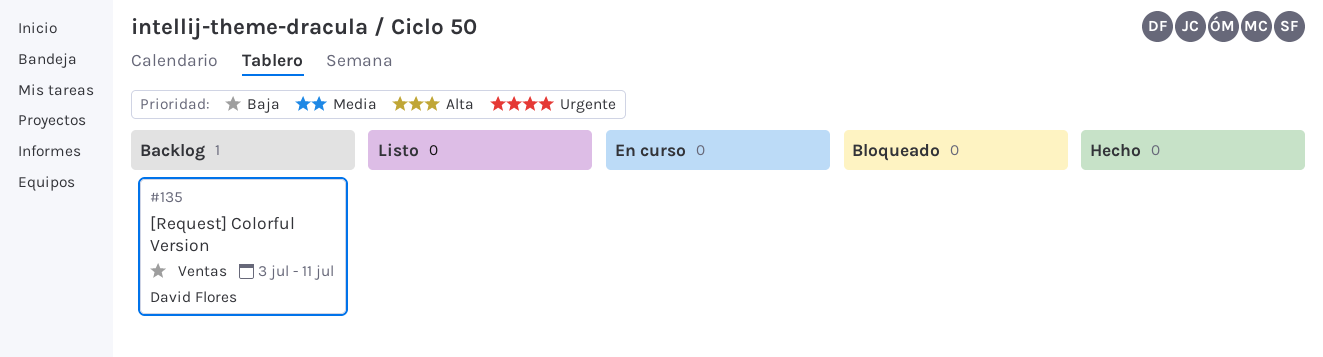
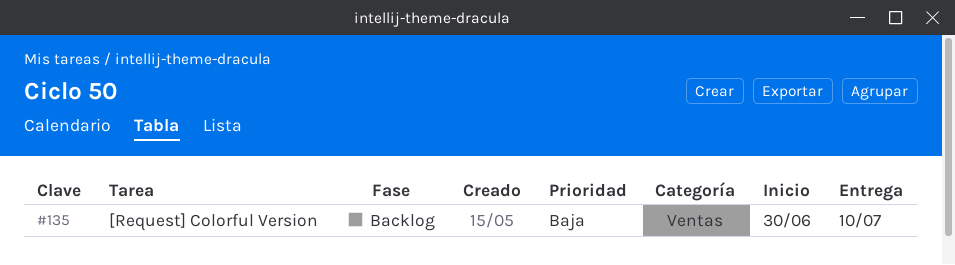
#135, start: Jul 3 -> Jun 30
#135, due: Jul 11 -> Jul 10

